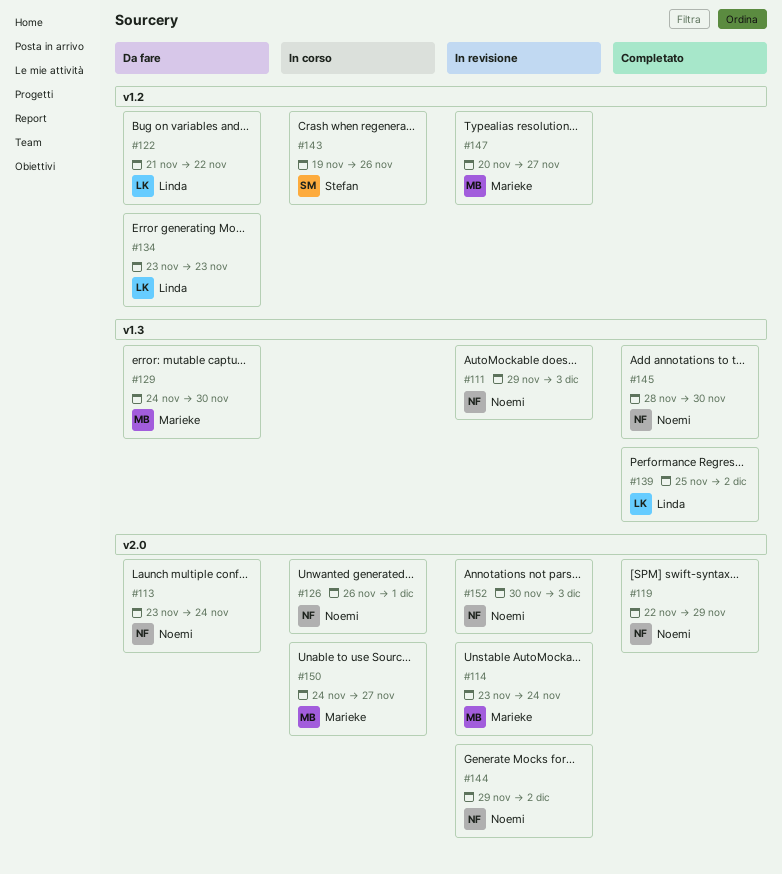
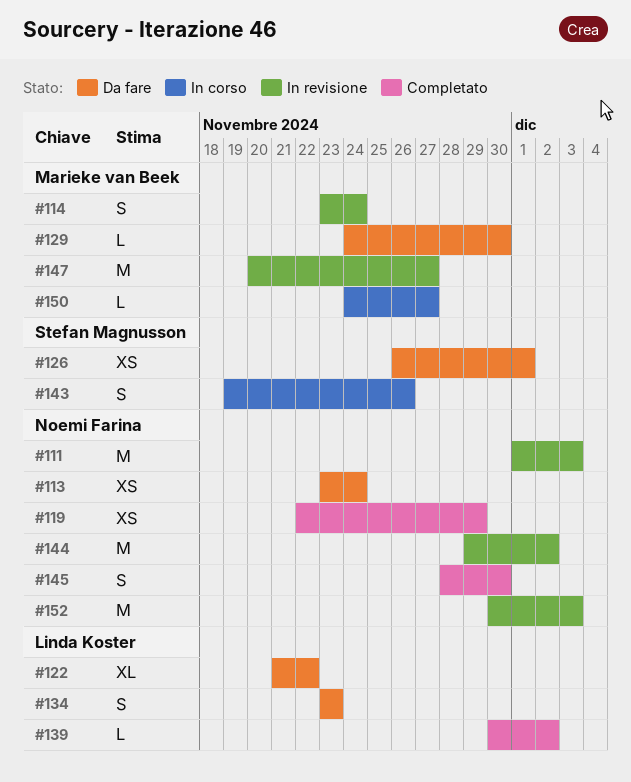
#111, start: Nov 29 -> Dec 1
#126, status: In corso -> Da fare
#126, owner: Noemi Farina -> Stefan Magnusson
#139, start: Nov 25 -> Nov 30

